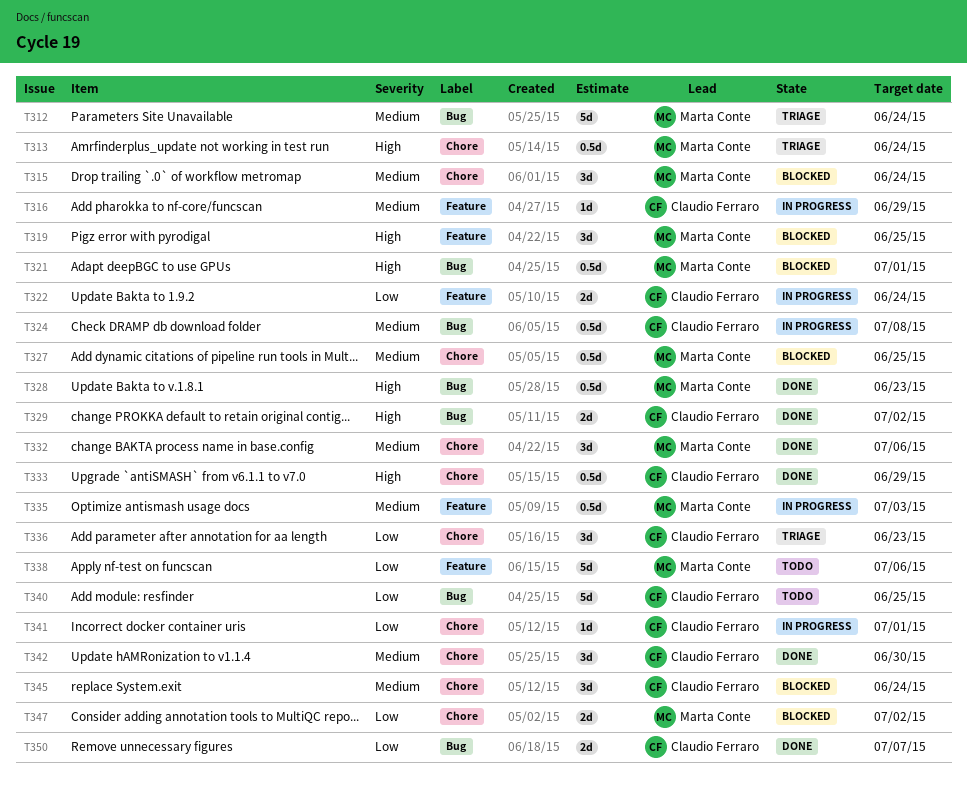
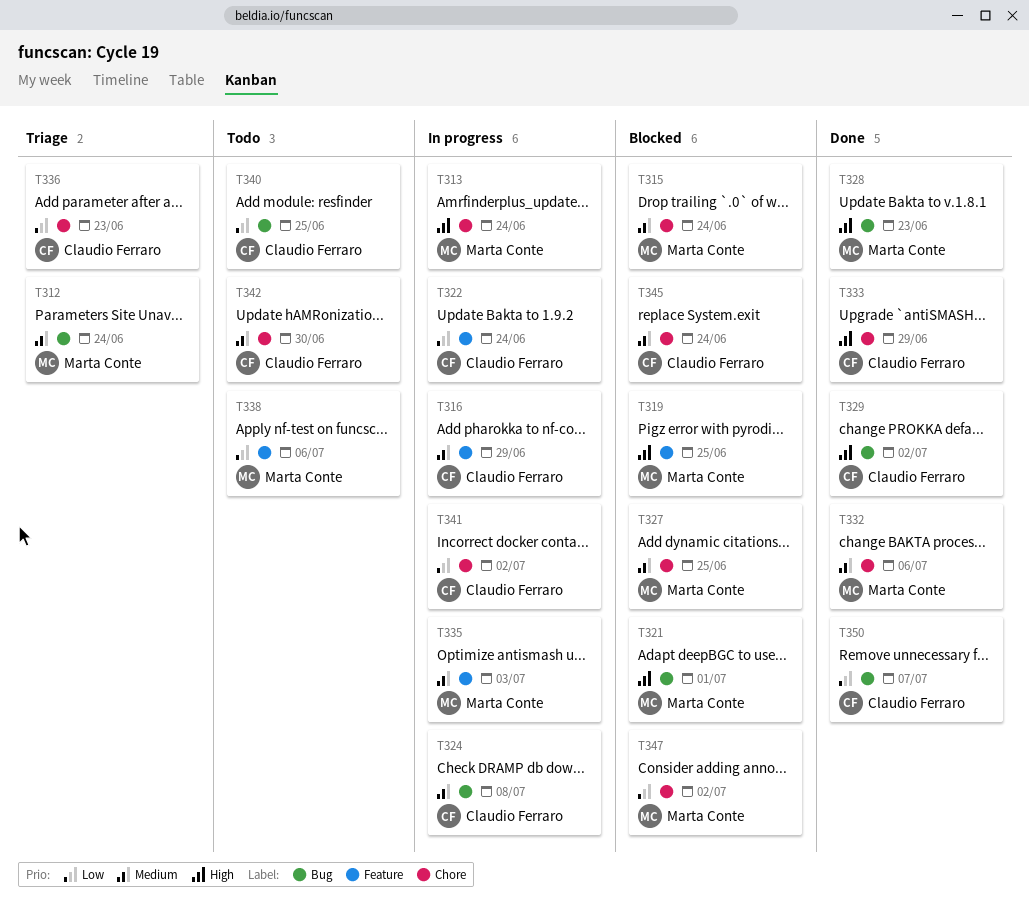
T313, status: Triage -> In progress
T341, due: Jul 1 -> Jul 2
T342, status: Done -> Todo

